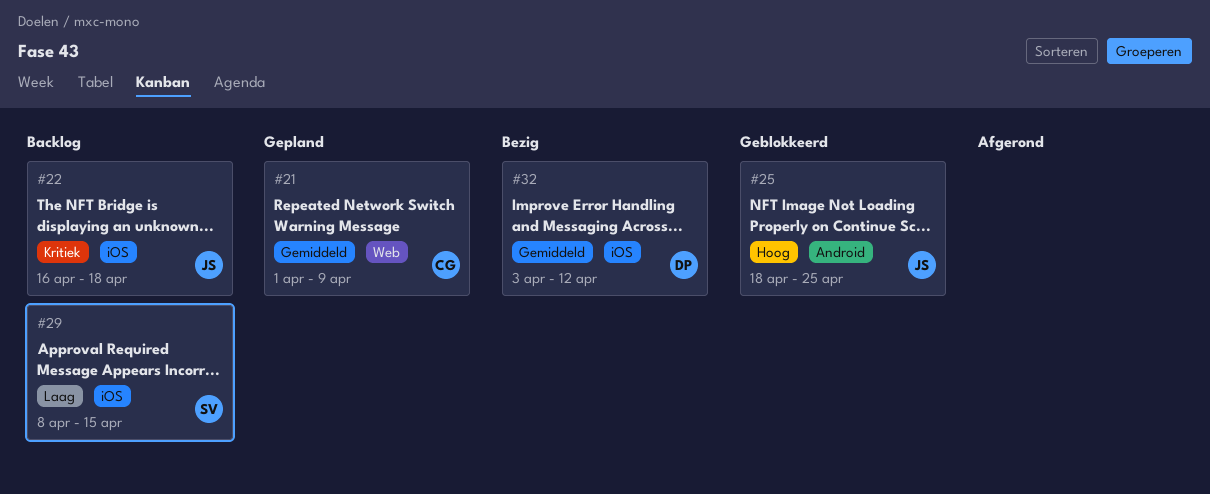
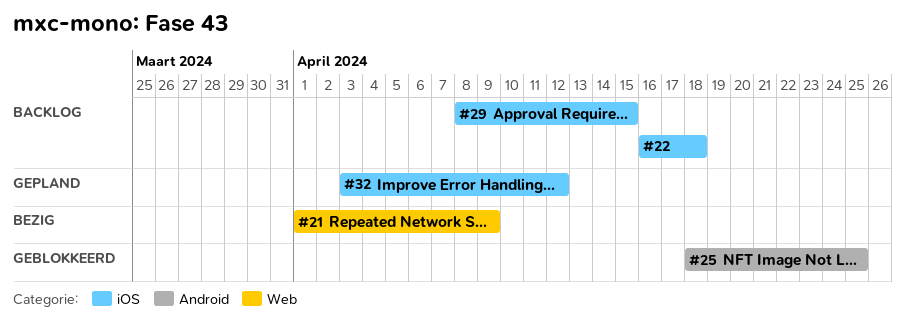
#21, status: Gepland -> Bezig
#32, status: Bezig -> Gepland

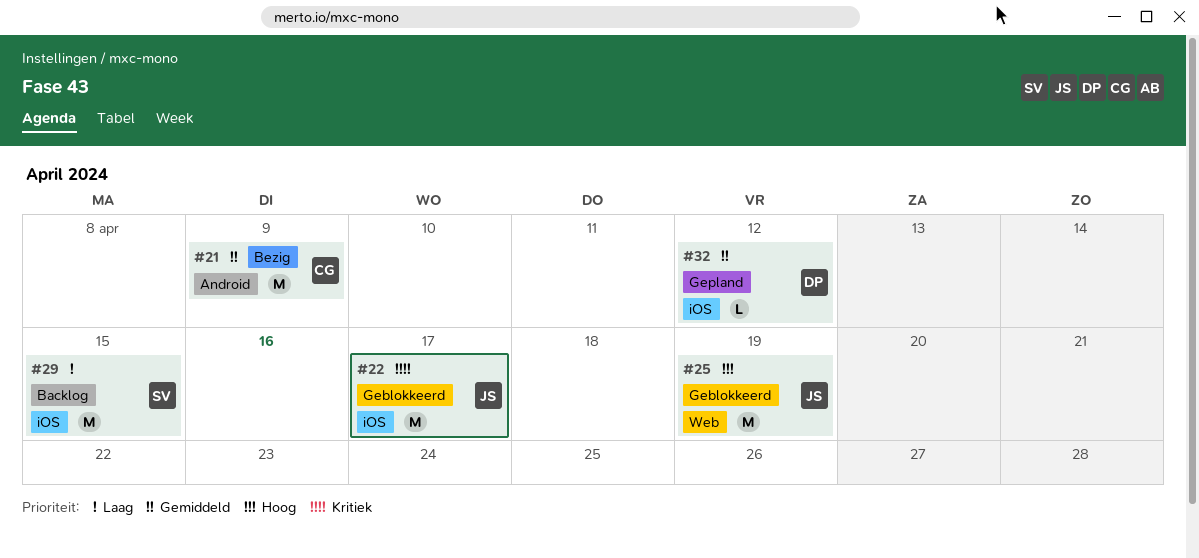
#21, label: Web -> Android
#22, status: Backlog -> Geblokkeerd
#22, due: Apr 18 -> Apr 17
#25, label: Android -> Web
#25, due: Apr 25 -> Apr 19

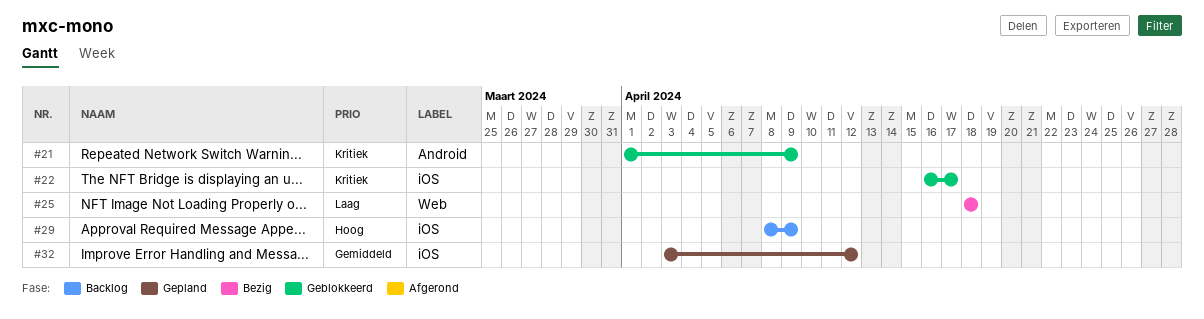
#21, status: Bezig -> Geblokkeerd
#21, priority: Gemiddeld -> Kritiek
#25, status: Geblokkeerd -> Bezig
#25, priority: Hoog -> Laag
#25, due: Apr 19 -> Apr 18
#29, priority: Laag -> Hoog
#29, due: Apr 15 -> Apr 9

